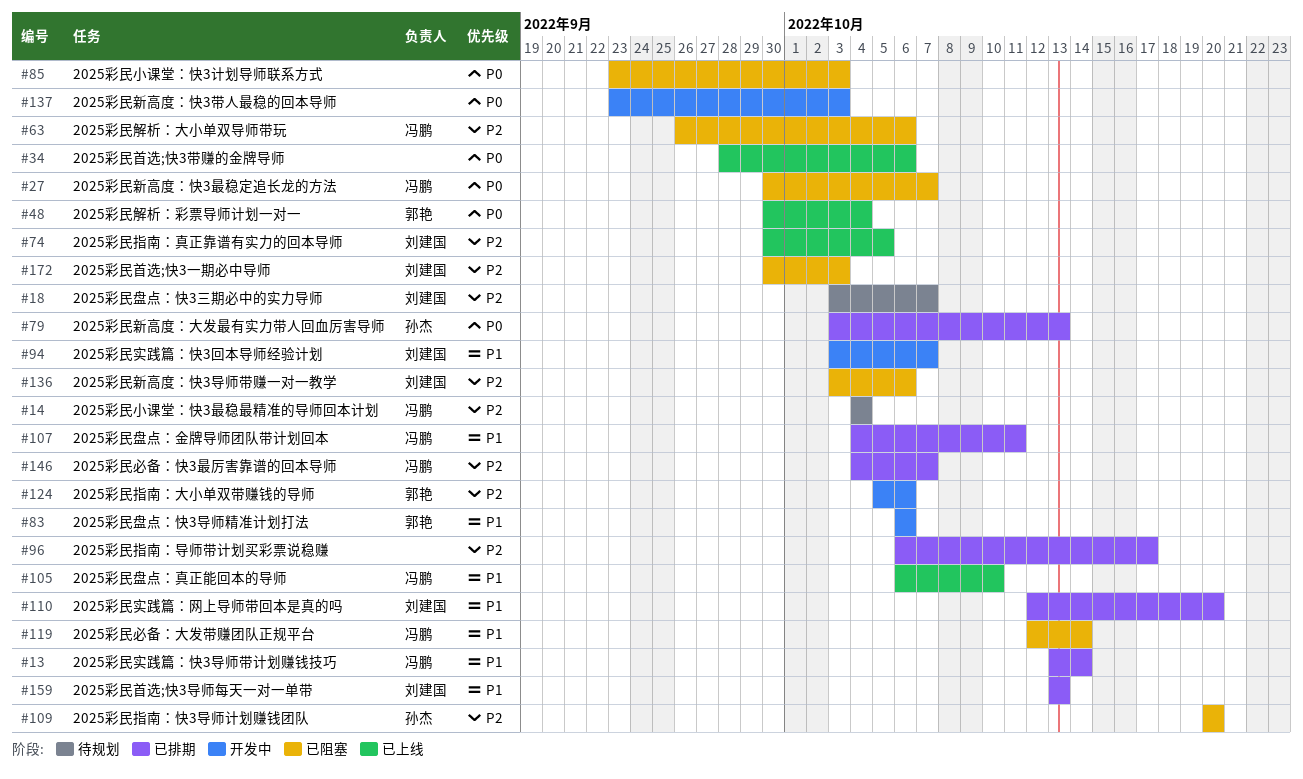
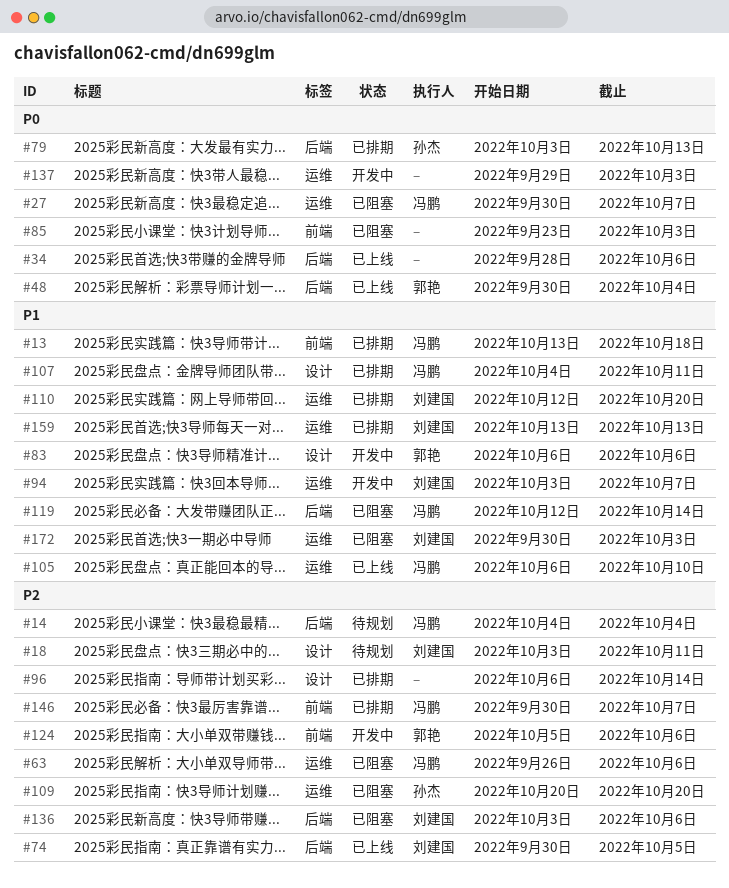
#13, due: Oct 14 -> Oct 18
#18, due: Oct 7 -> Oct 11
#96, due: Oct 17 -> Oct 14
#137, start: Sep 23 -> Sep 29
#146, start: Oct 4 -> Sep 30
#172, priority: P2 -> P1

